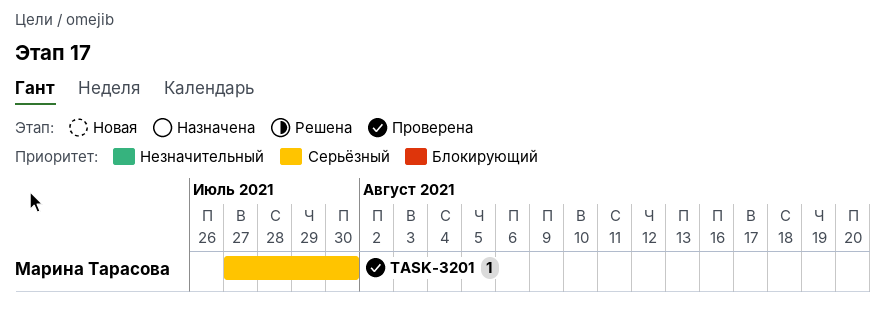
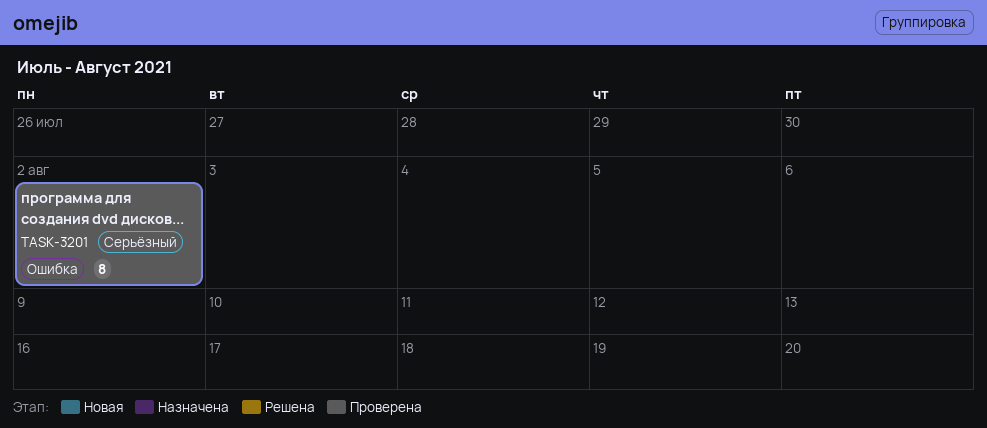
TASK-3201, estimate: 1 -> 8
TASK-3201, due: Jul 30 -> Aug 2

